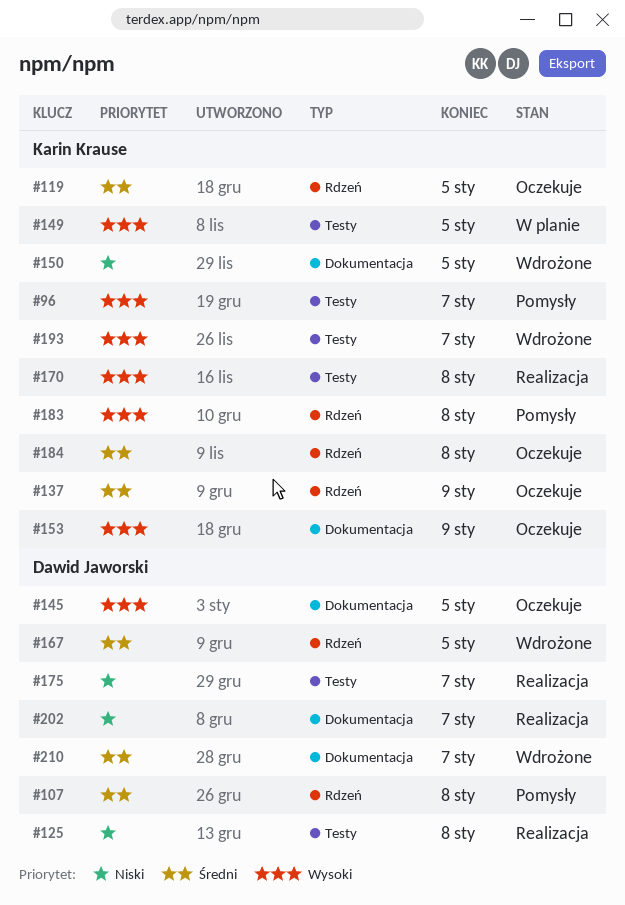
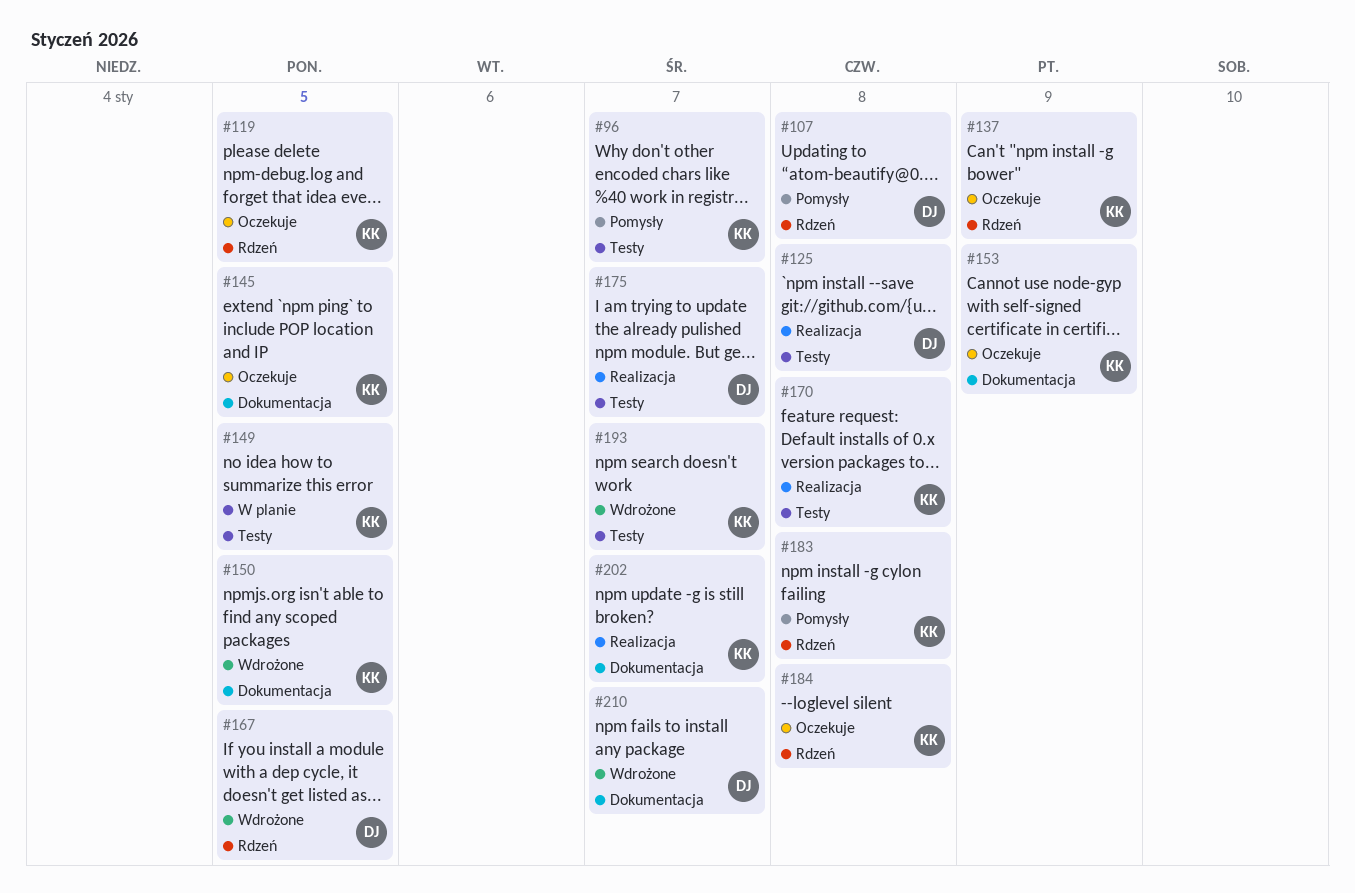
#145, owner: Dawid Jaworski -> Karin Krause
#202, owner: Dawid Jaworski -> Karin Krause

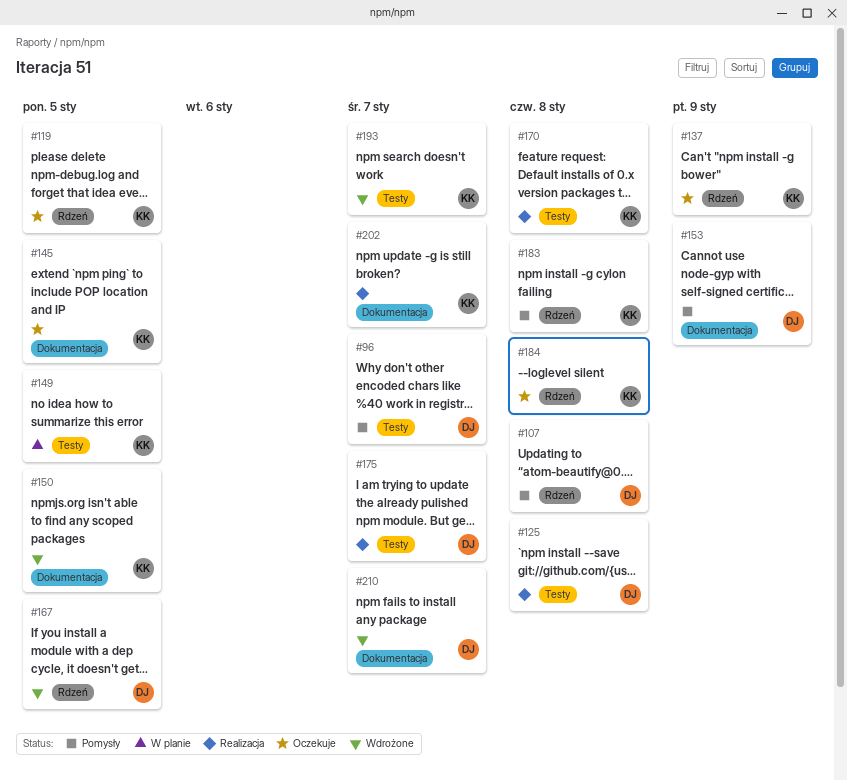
#96, owner: KK -> DJ
#153, status: Oczekuje -> Pomysły
#153, owner: KK -> DJ

